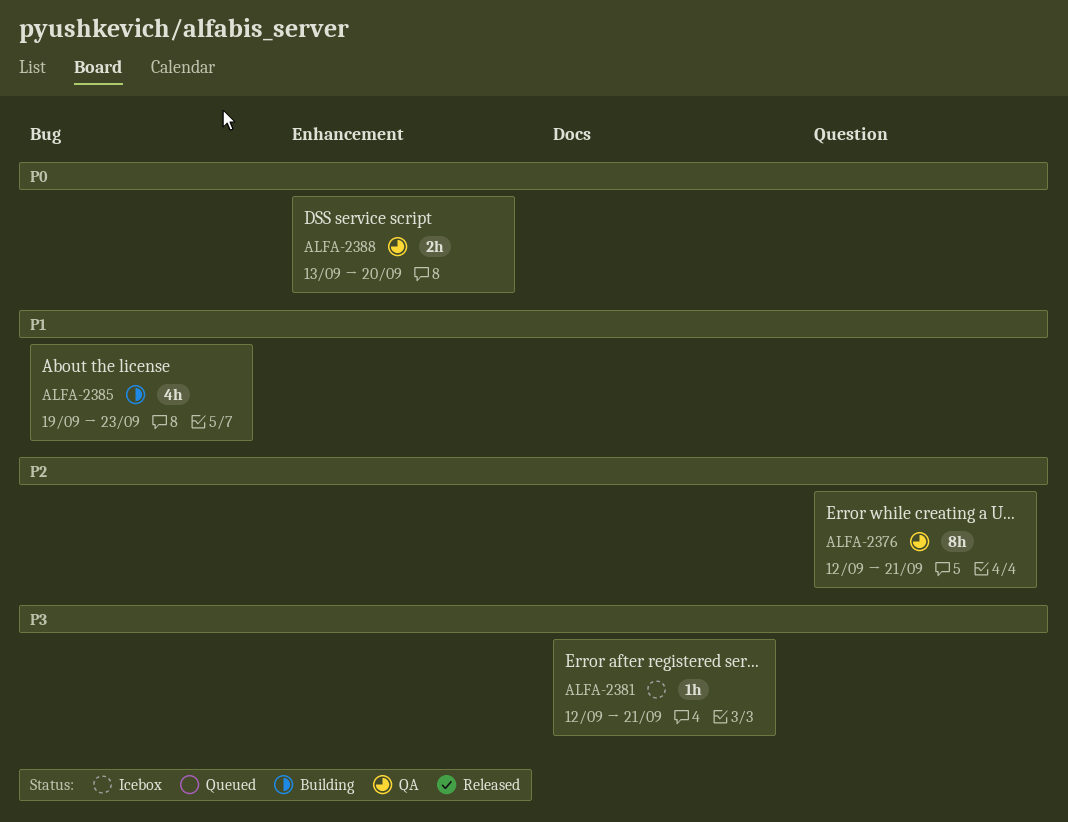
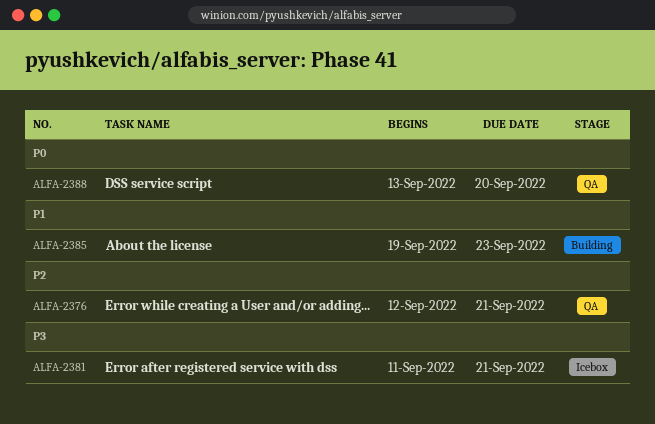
ALFA-2381, start: Sep 12 -> Sep 11

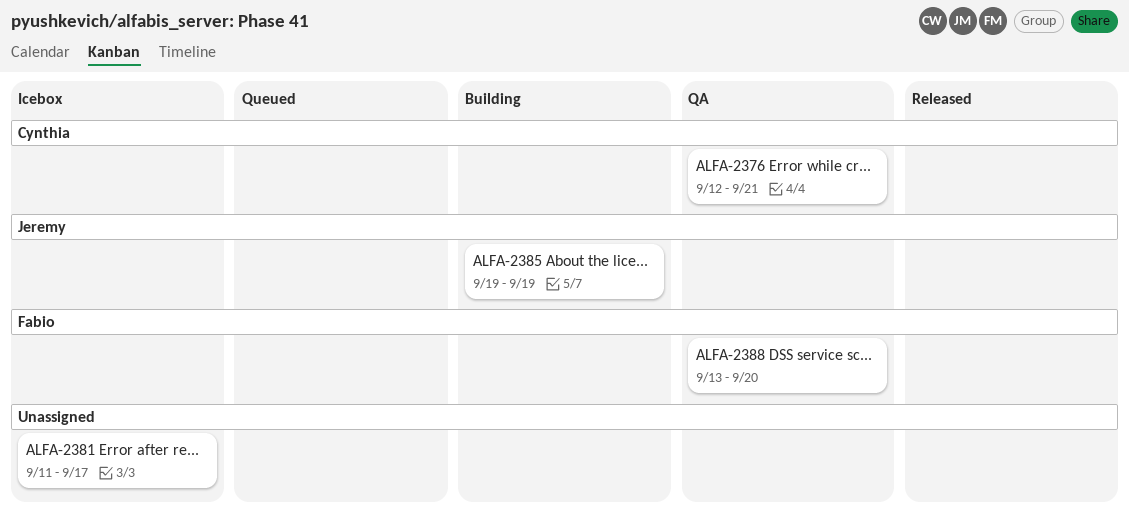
ALFA-2381, due: Sep 21 -> Sep 17
ALFA-2385, due: Sep 23 -> Sep 19

